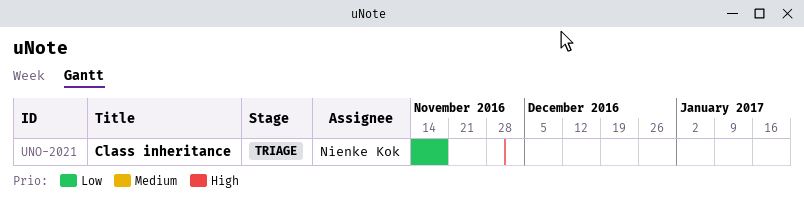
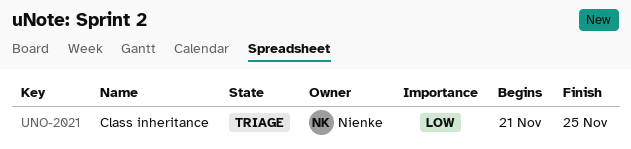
UNO-2021, start: Nov 14 -> Nov 21
UNO-2021, due: Nov 18 -> Nov 25

